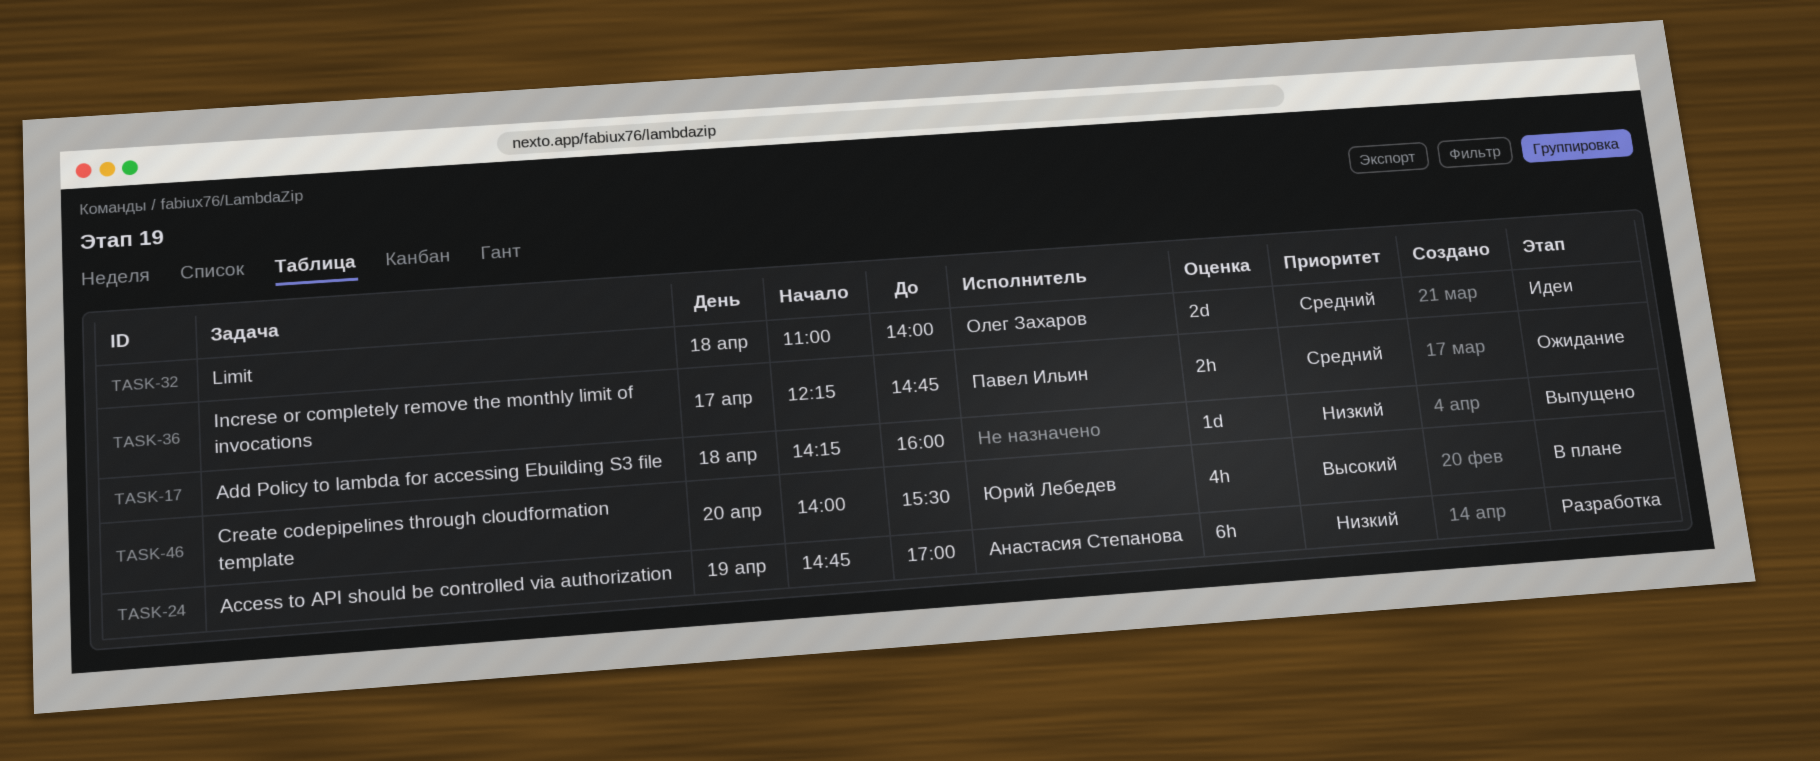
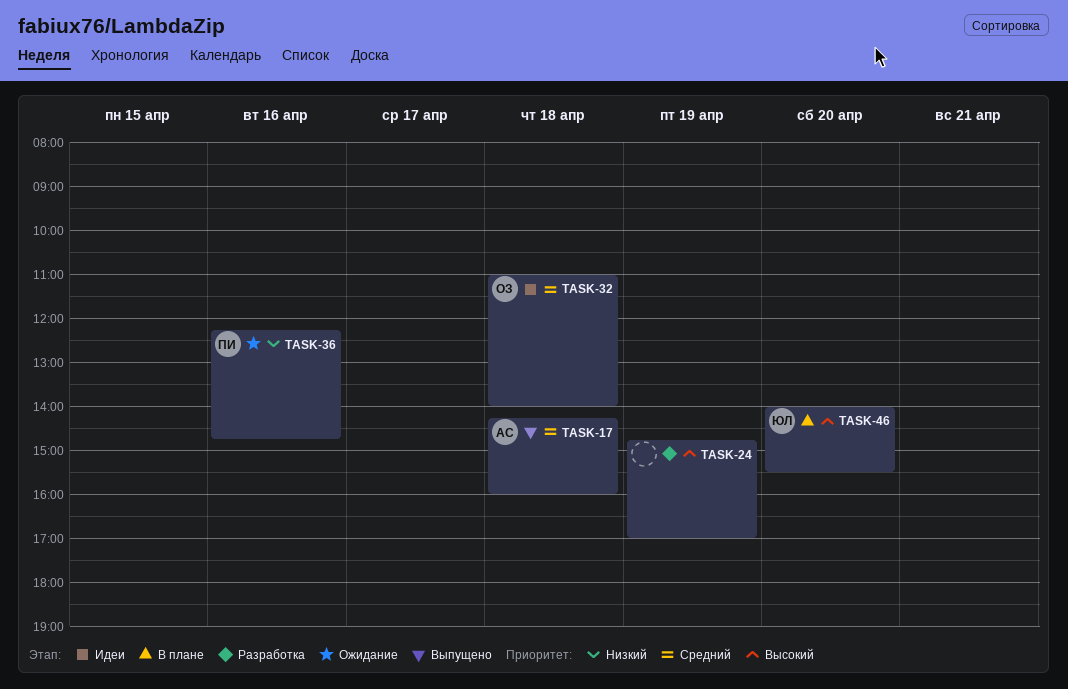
TASK-17, owner: none -> Анастасия Степанова
TASK-17, priority: Низкий -> Средний
TASK-24, owner: Анастасия Степанова -> none
TASK-24, priority: Низкий -> Высокий
TASK-36, priority: Средний -> Низкий
TASK-36, day: Apr 17 -> Apr 16

